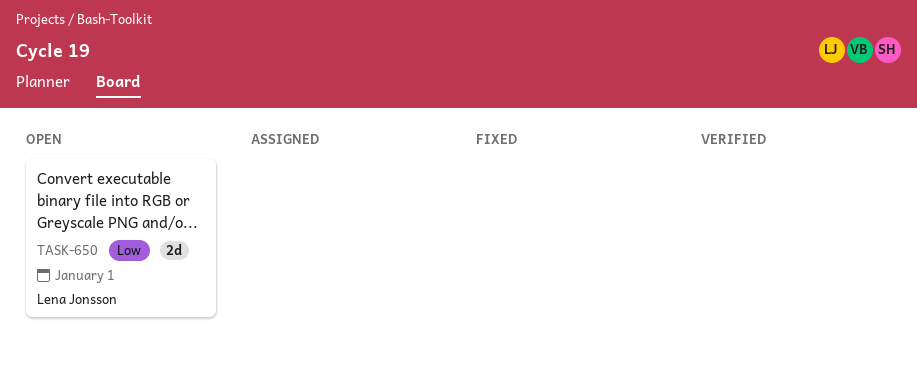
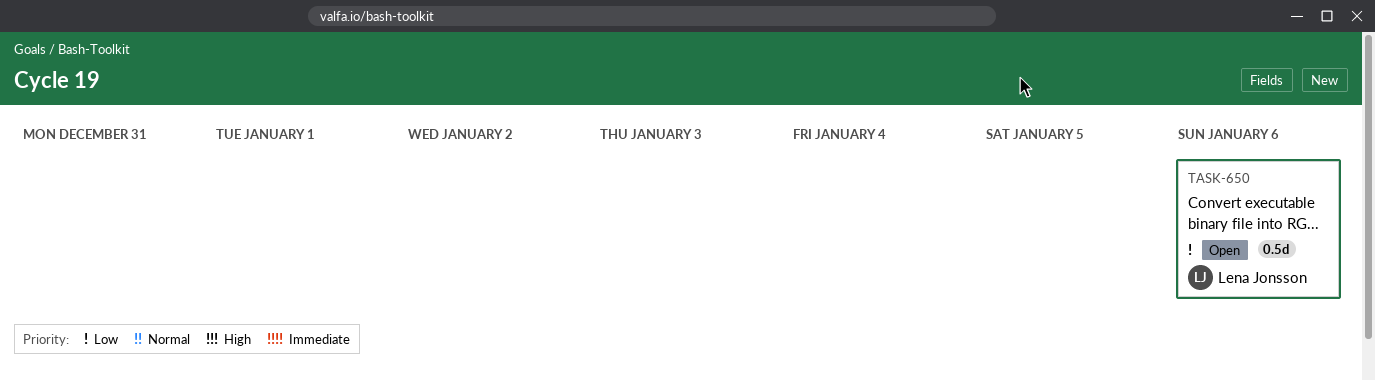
TASK-650, estimate: 2d -> 0.5d
TASK-650, due: Jan 1 -> Jan 6

